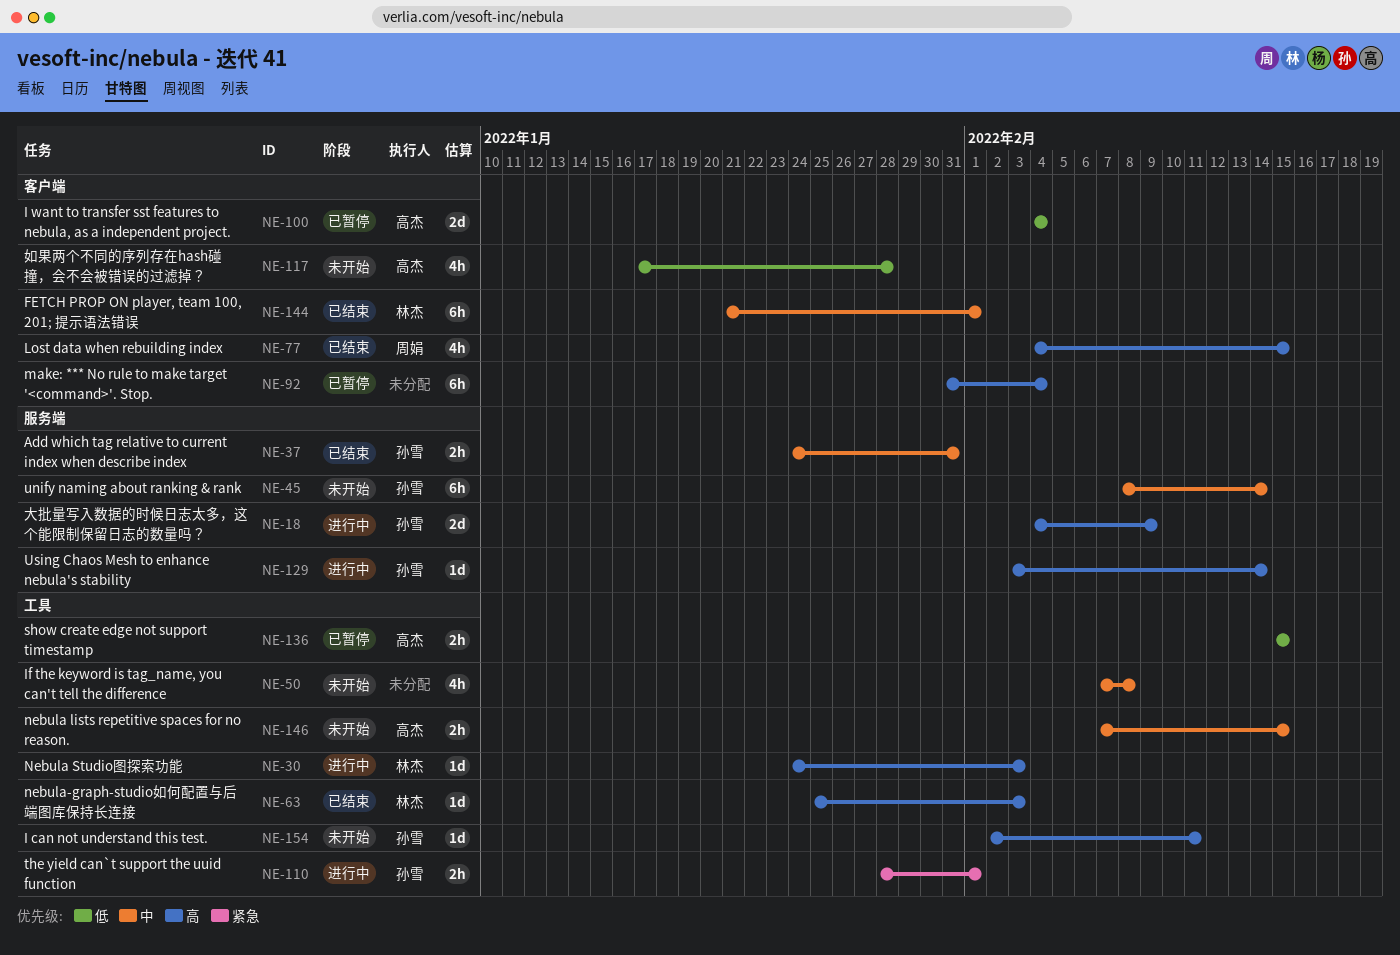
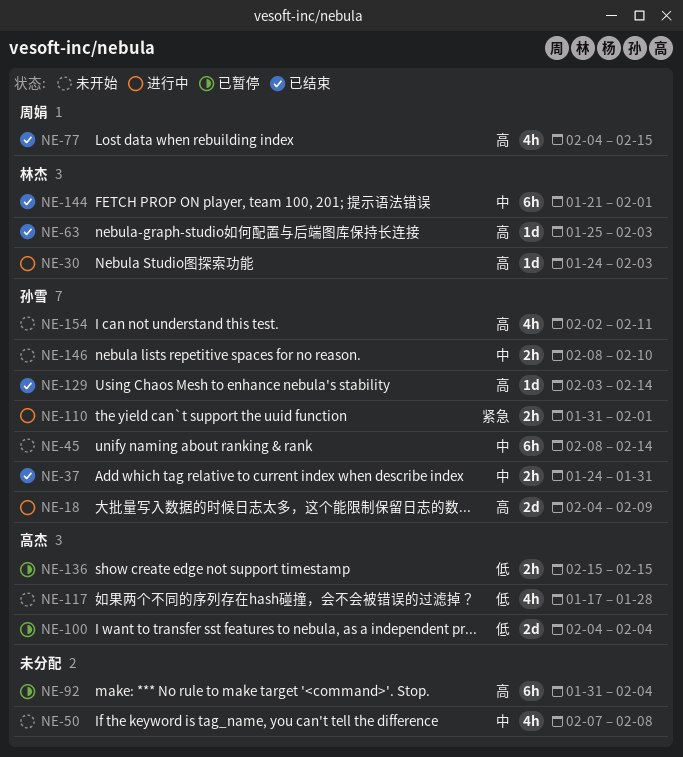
NE-110, start: Jan 28 -> Jan 31
NE-129, status: 进行中 -> 已结束
NE-146, owner: 高杰 -> 孙雪
NE-146, start: Feb 7 -> Feb 8
NE-146, due: Feb 15 -> Feb 10
NE-154, estimate: 1d -> 4h

